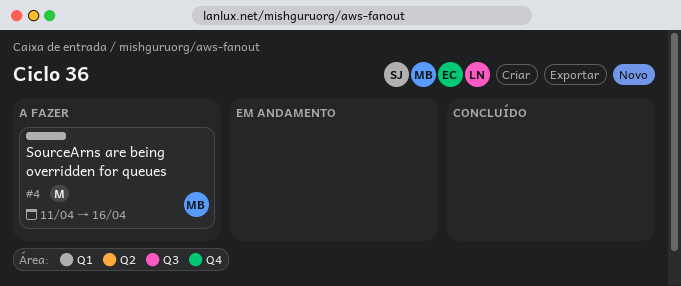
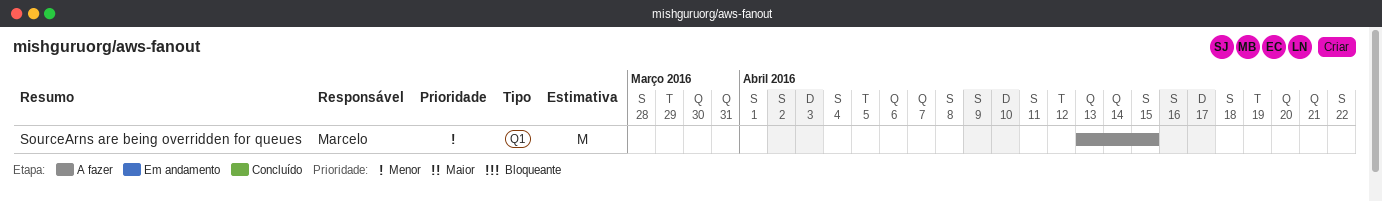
SourceArns are being overridden for queues, start: Apr 11 -> Apr 13
SourceArns are being overridden for queues, due: Apr 16 -> Apr 15

